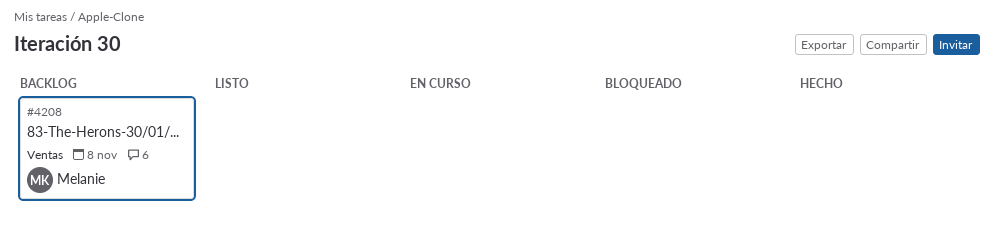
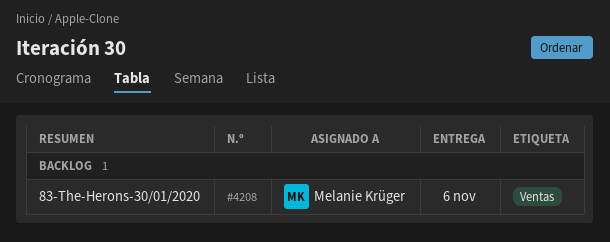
#4208, due: Nov 8 -> Nov 6

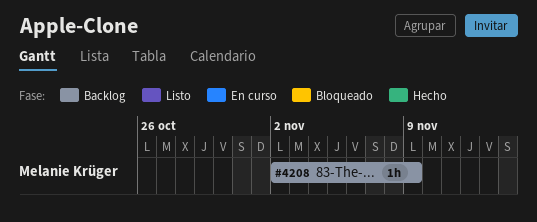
#4208, due: Nov 6 -> Nov 9

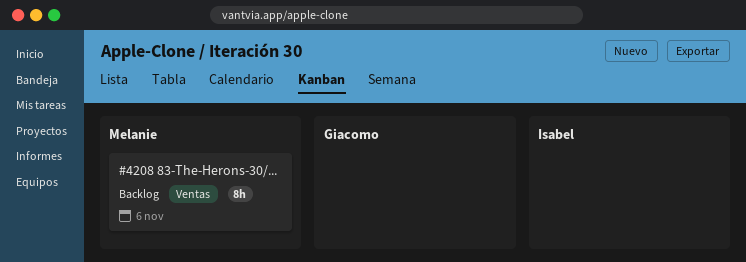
#4208, estimate: 1h -> 8h
#4208, due: Nov 9 -> Nov 6

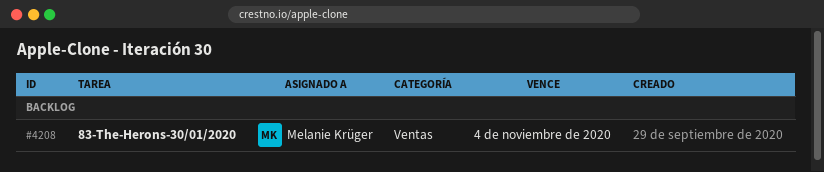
#4208, due: Nov 6 -> Nov 4

